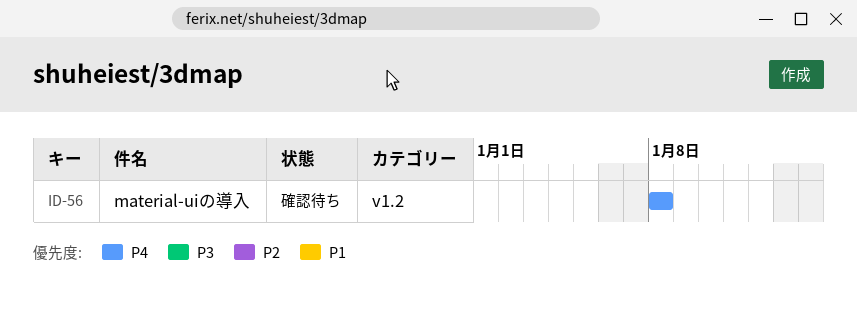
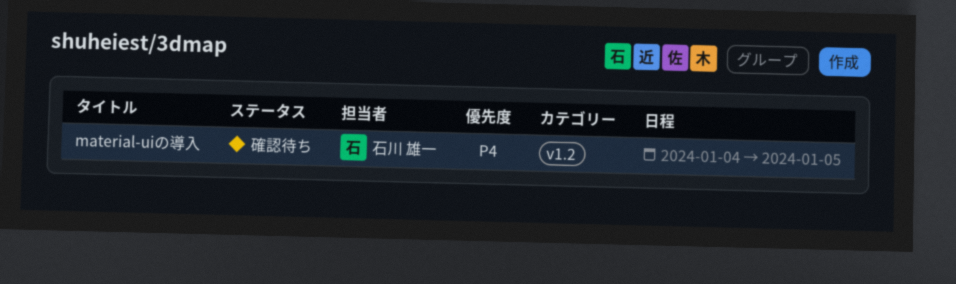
material-uiの導入, start: Jan 8 -> Jan 4
material-uiの導入, due: Jan 8 -> Jan 5

